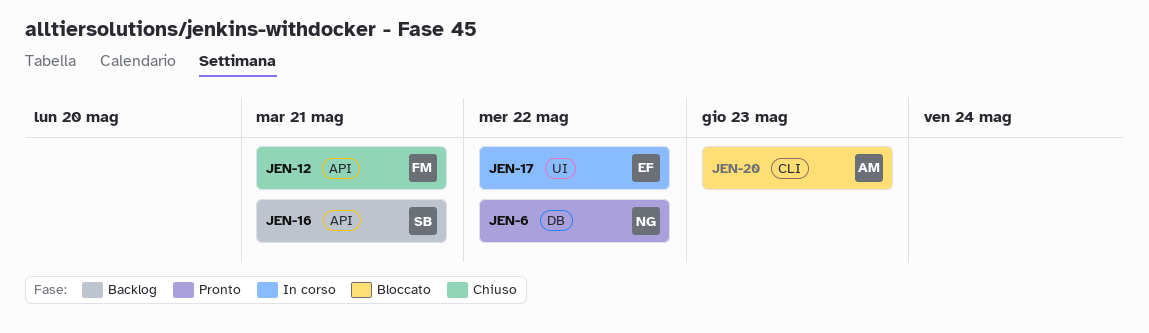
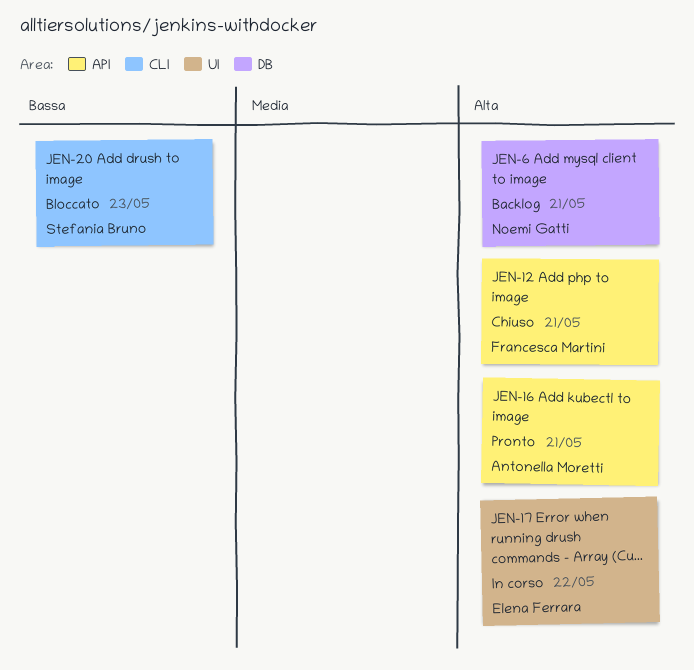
JEN-6, status: Pronto -> Backlog
JEN-6, due: May 22 -> May 21
JEN-16, status: Backlog -> Pronto
JEN-16, owner: Stefania Bruno -> Antonella Moretti
JEN-20, owner: Antonella Moretti -> Stefania Bruno

